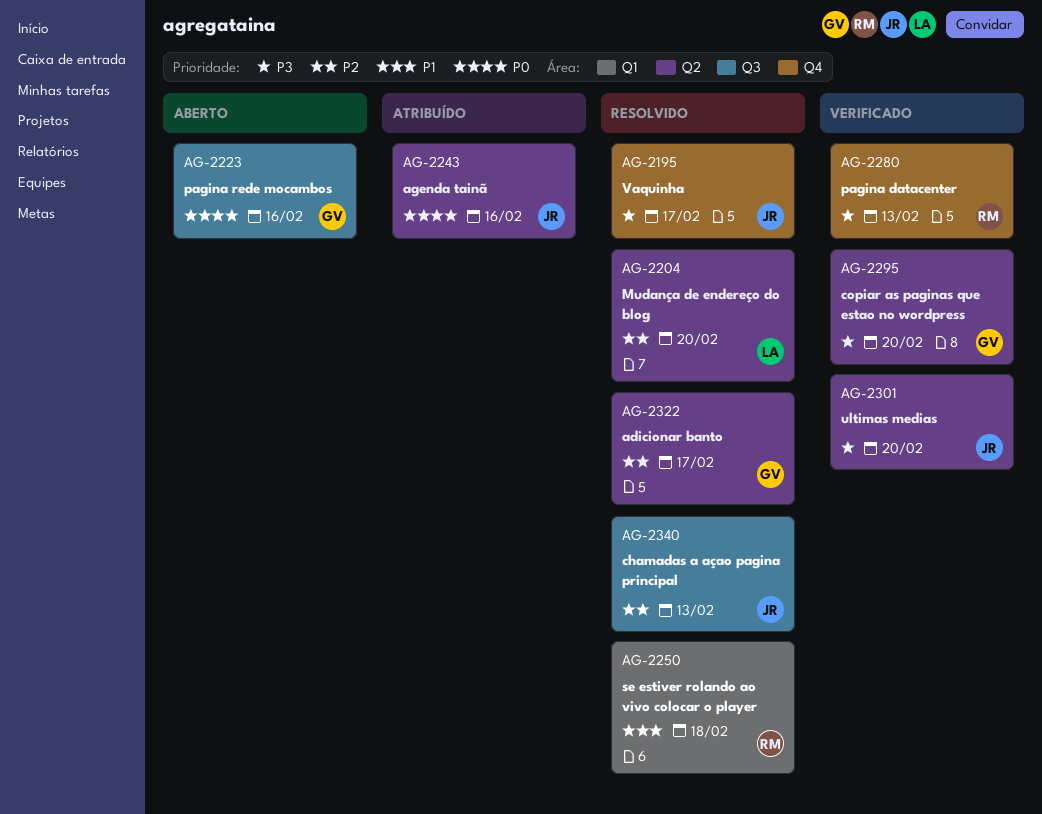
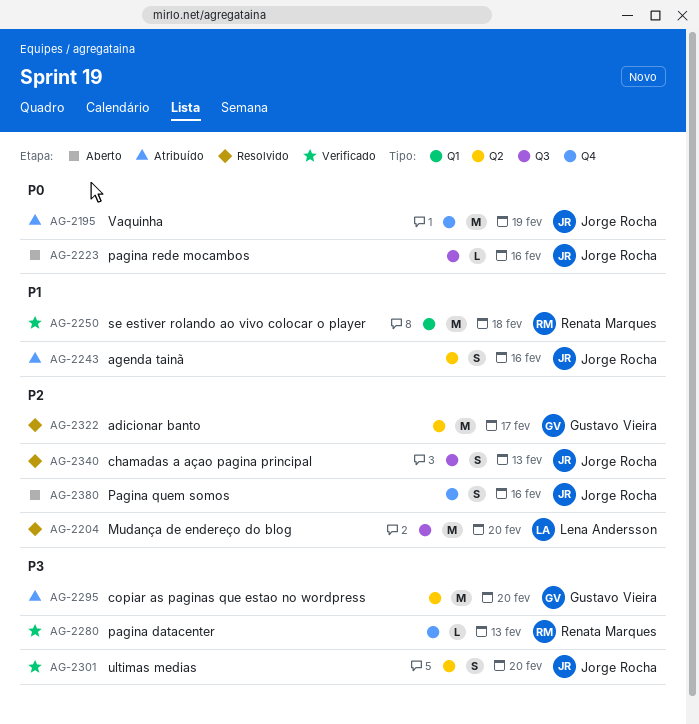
AG-2195, status: Resolvido -> Atribuído
AG-2195, priority: P3 -> P0
AG-2195, due: Feb 17 -> Feb 19
AG-2204, label: Q2 -> Q3
AG-2223, owner: Gustavo Vieira -> Jorge Rocha
AG-2243, priority: P0 -> P1
AG-2250, status: Resolvido -> Verificado
AG-2295, status: Verificado -> Atribuído
AG-2380: none -> present

